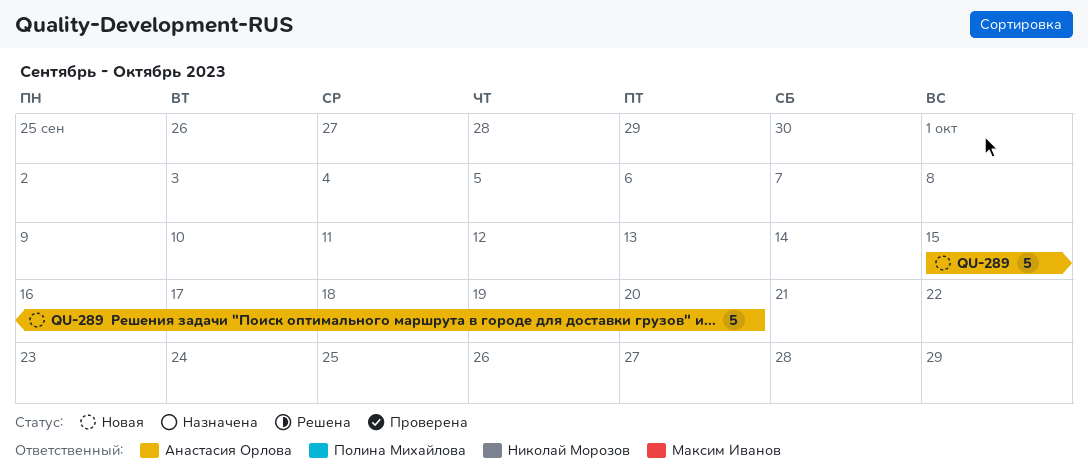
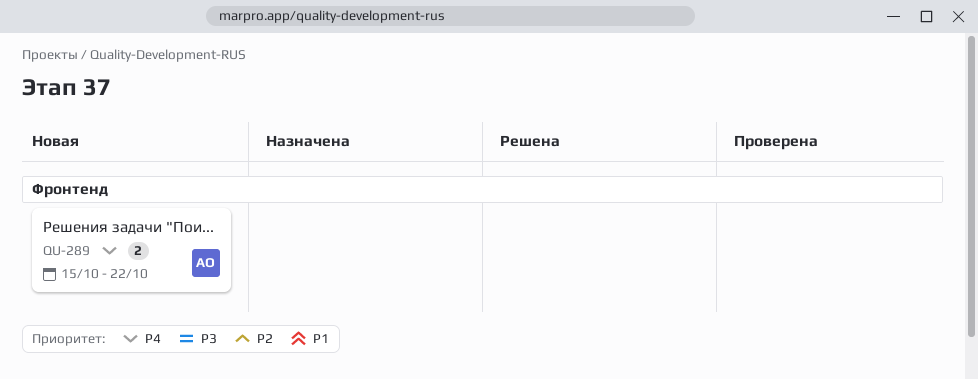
QU-289, estimate: 5 -> 2
QU-289, due: Oct 20 -> Oct 22

